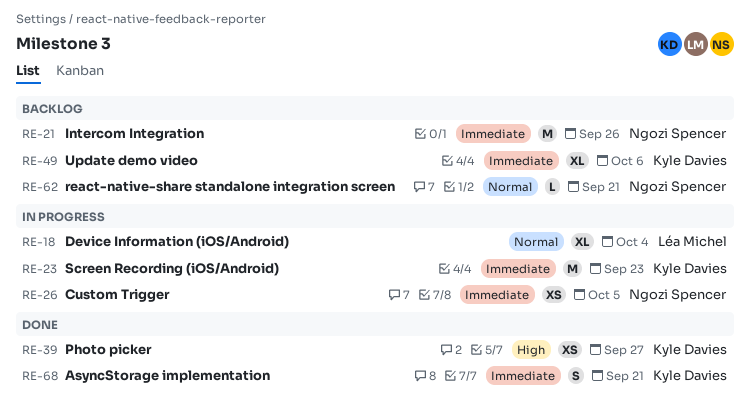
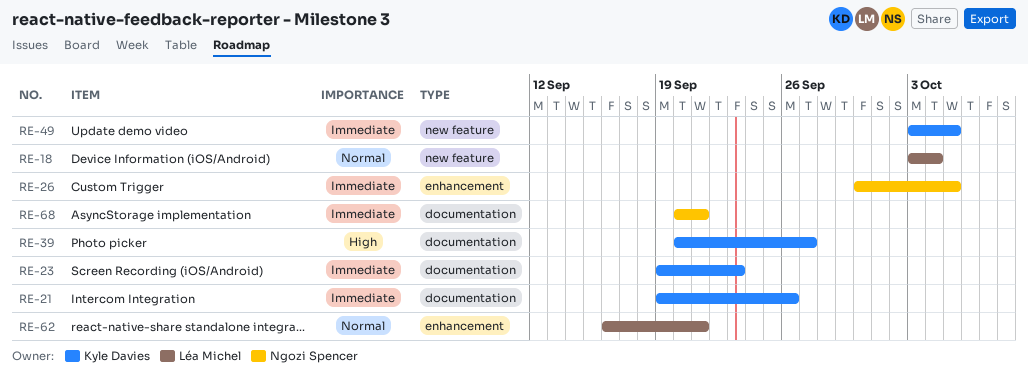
RE-21, owner: Ngozi Spencer -> Kyle Davies
RE-49, due: Oct 6 -> Oct 5
RE-62, owner: Ngozi Spencer -> Léa Michel
RE-68, owner: Kyle Davies -> Ngozi Spencer

